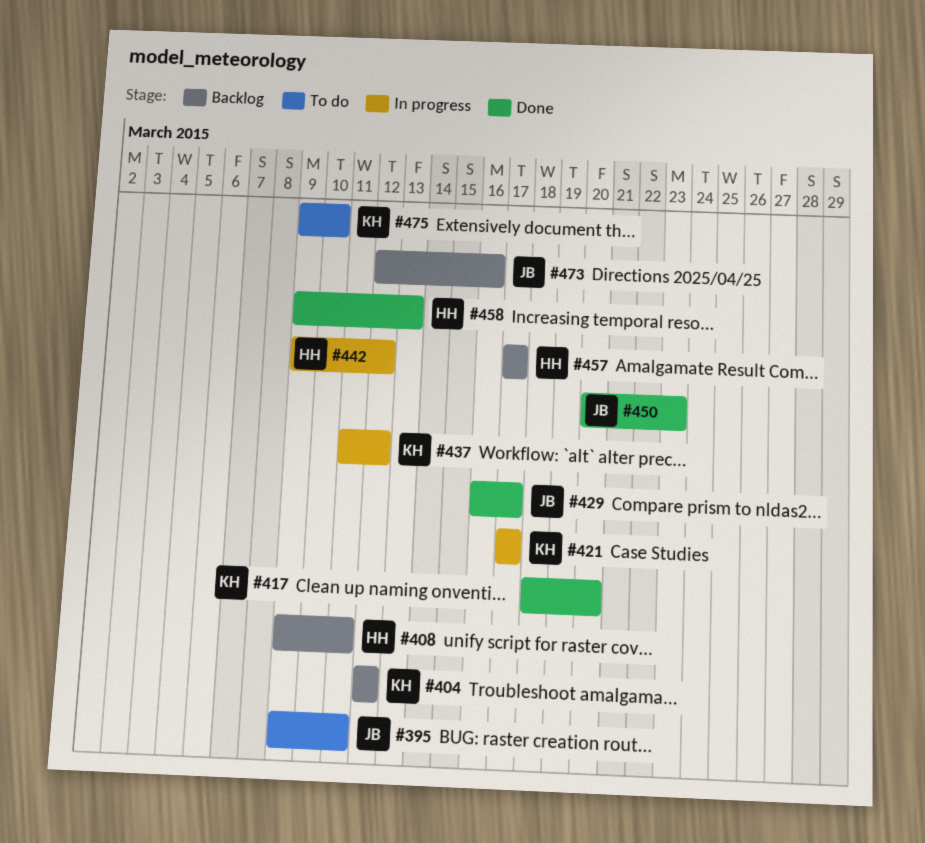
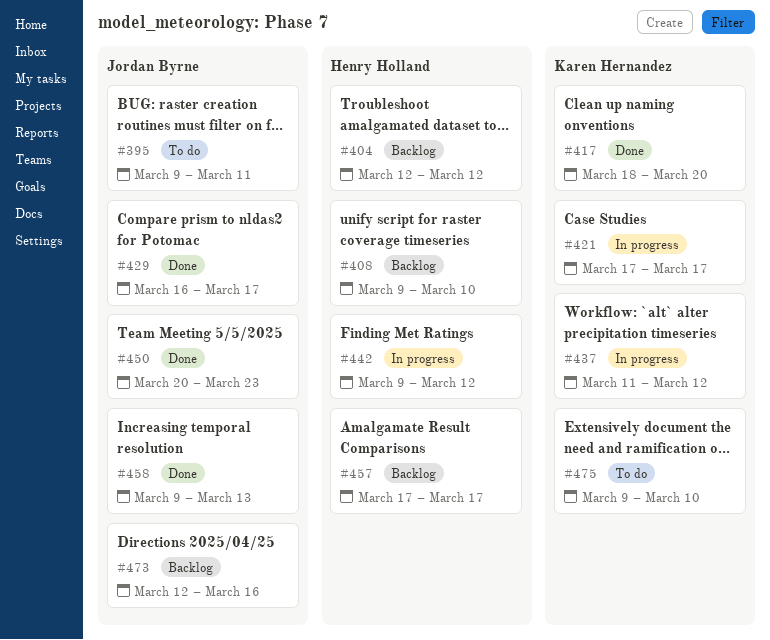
#404, owner: Karen Hernandez -> Henry Holland
#408, due: Mar 11 -> Mar 10
#458, owner: Henry Holland -> Jordan Byrne

